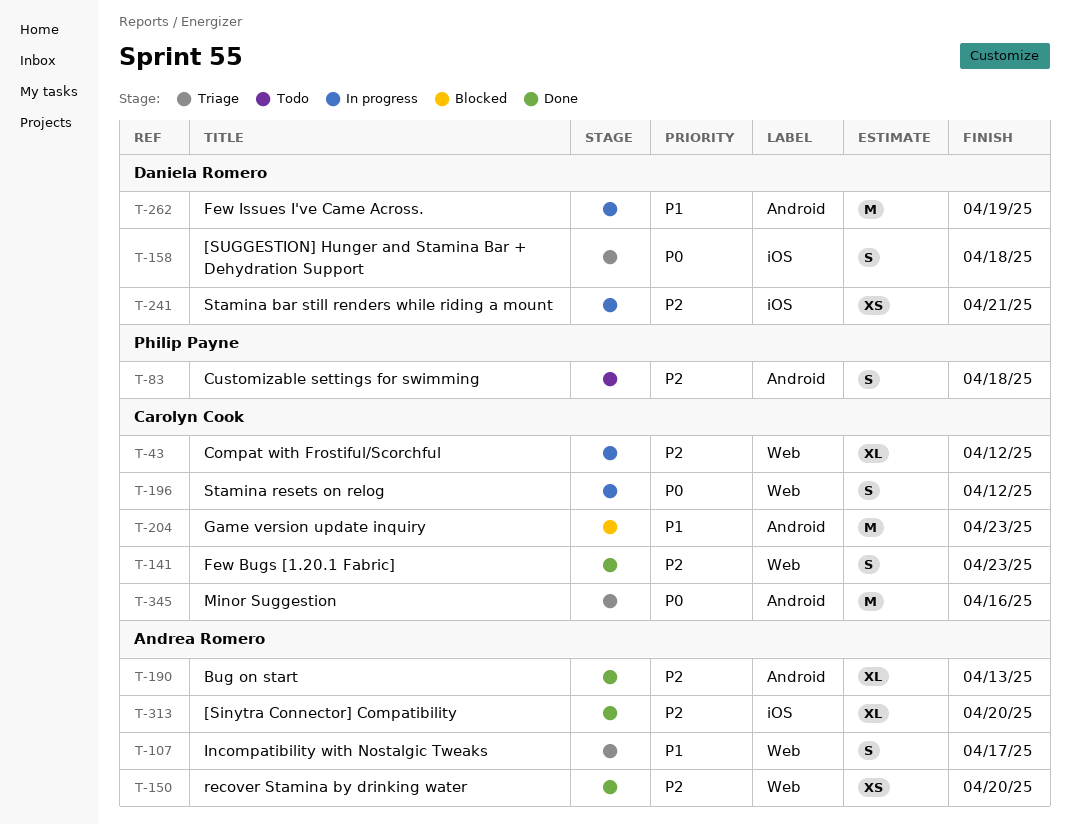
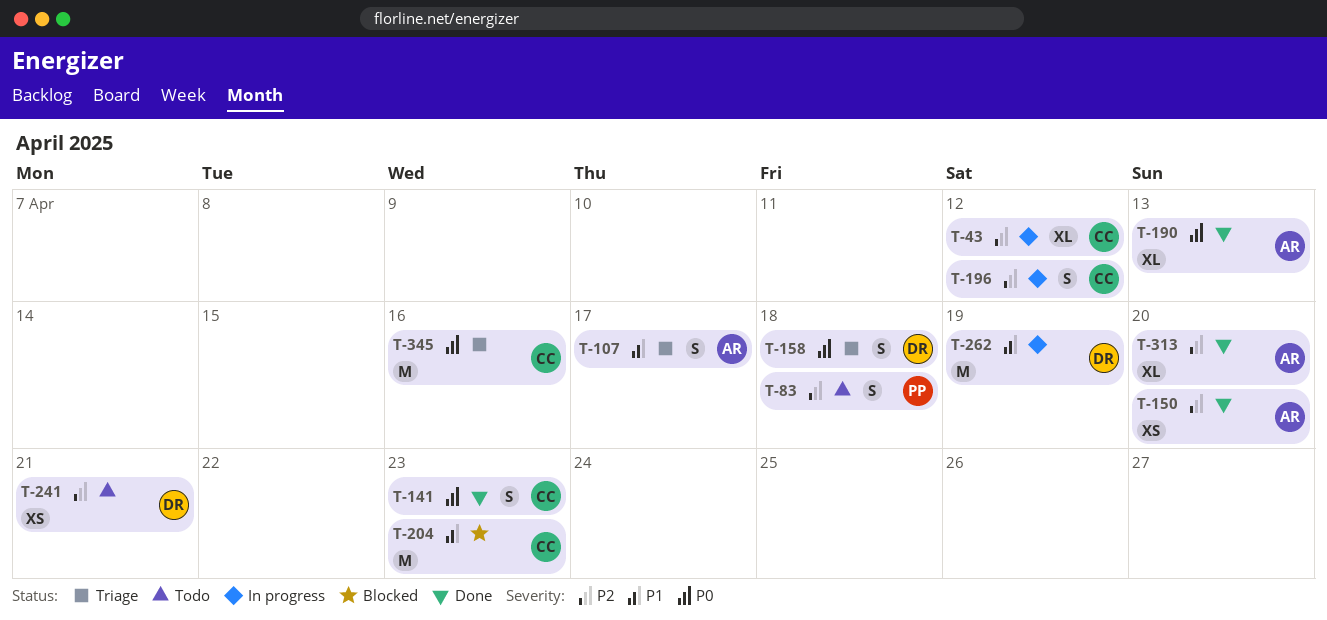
T-141, priority: P2 -> P0
T-190, priority: P2 -> P0
T-196, priority: P0 -> P2
T-241, status: In progress -> Todo

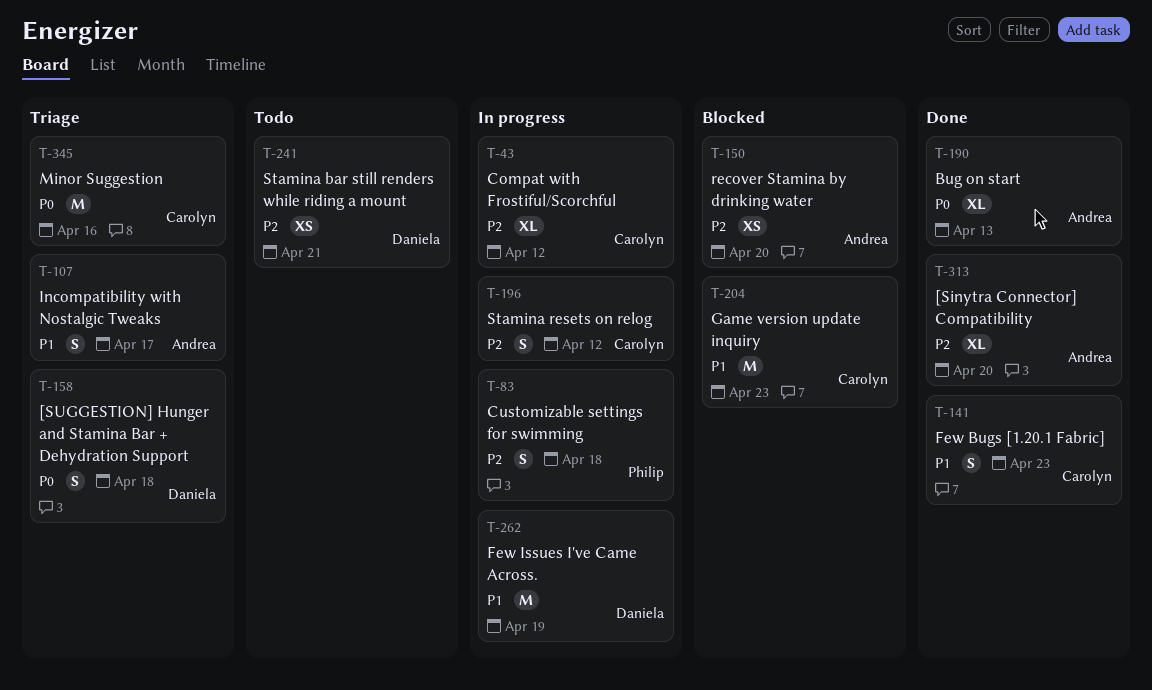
T-83, status: Todo -> In progress
T-141, priority: P0 -> P1
T-150, status: Done -> Blocked

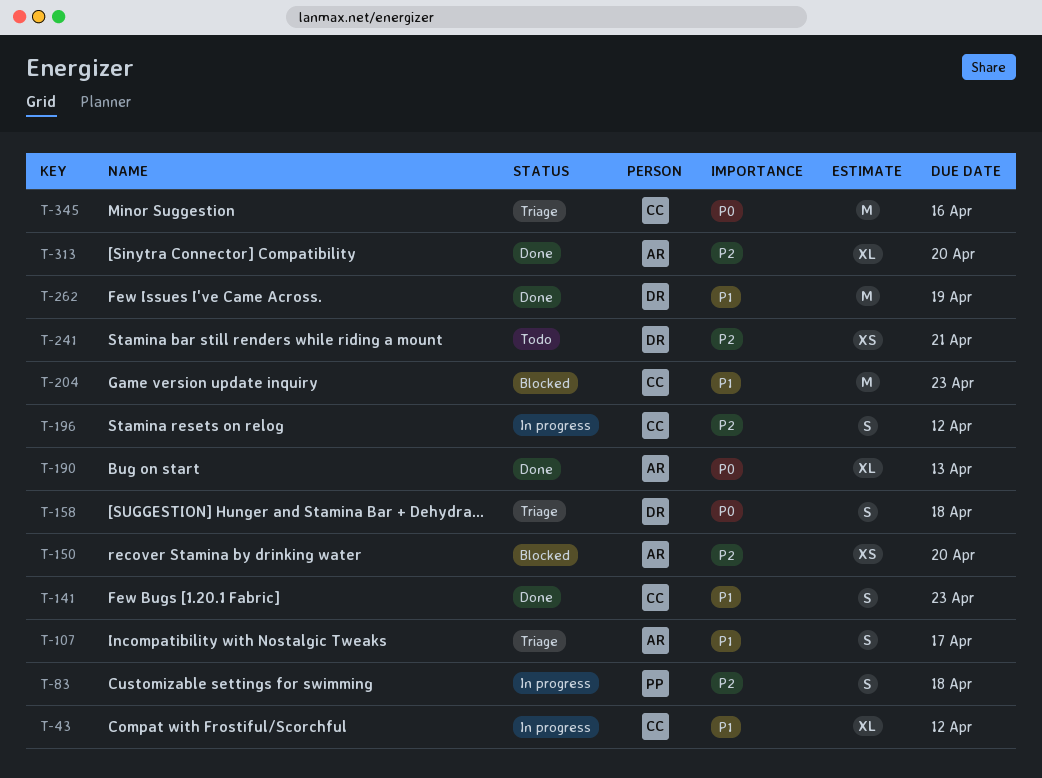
T-43, priority: P2 -> P1
T-262, status: In progress -> Done

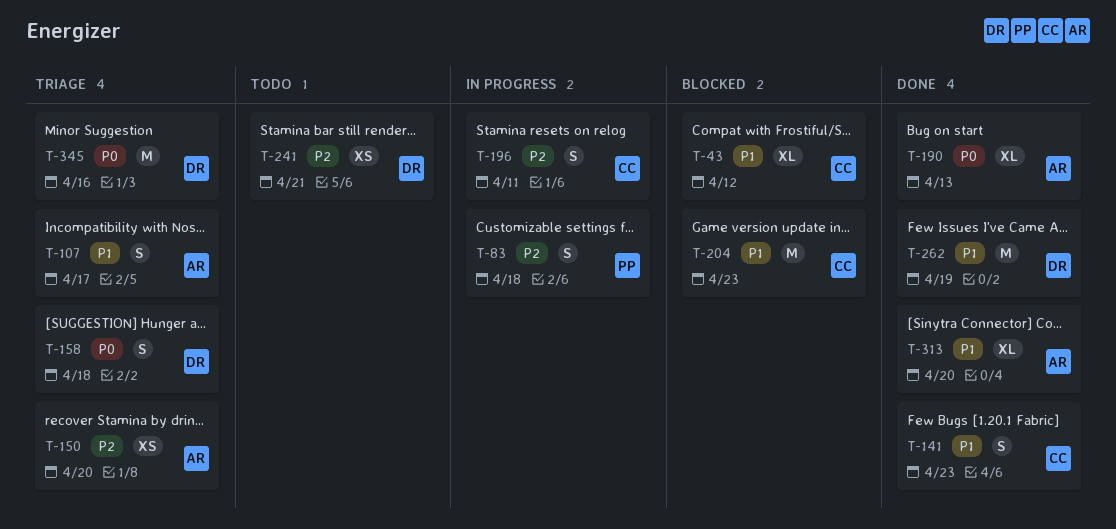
T-43, status: In progress -> Blocked
T-150, status: Blocked -> Triage
T-196, due: Apr 12 -> Apr 11
T-313, priority: P2 -> P1
T-345, owner: CC -> DR

